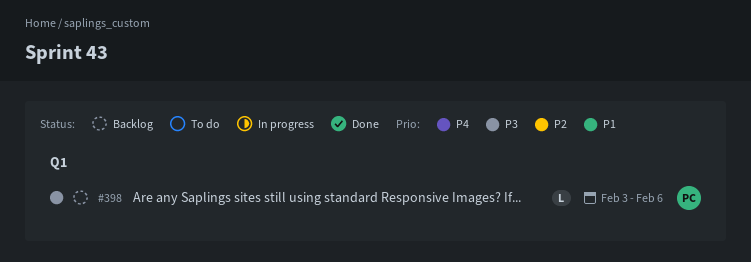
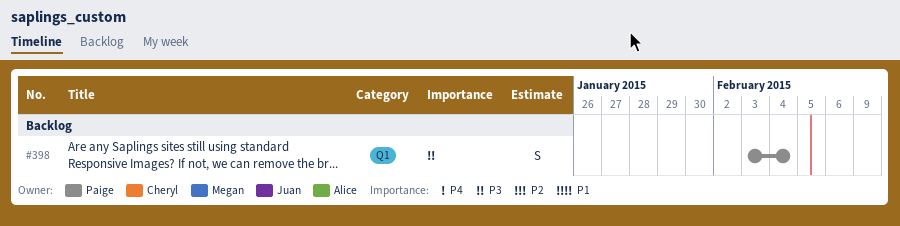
#398, estimate: L -> S
#398, due: Feb 6 -> Feb 4

